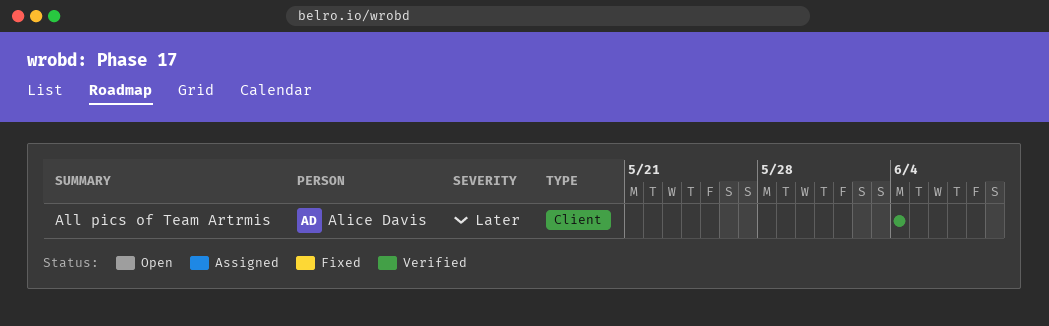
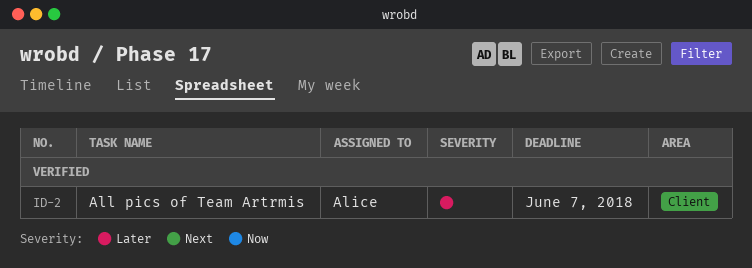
All pics of Team Artrmis, due: Jun 4 -> Jun 7

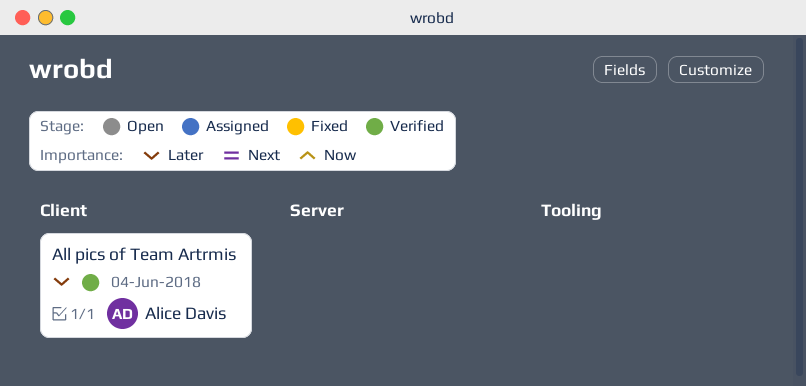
All pics of Team Artrmis, due: Jun 7 -> Jun 4

